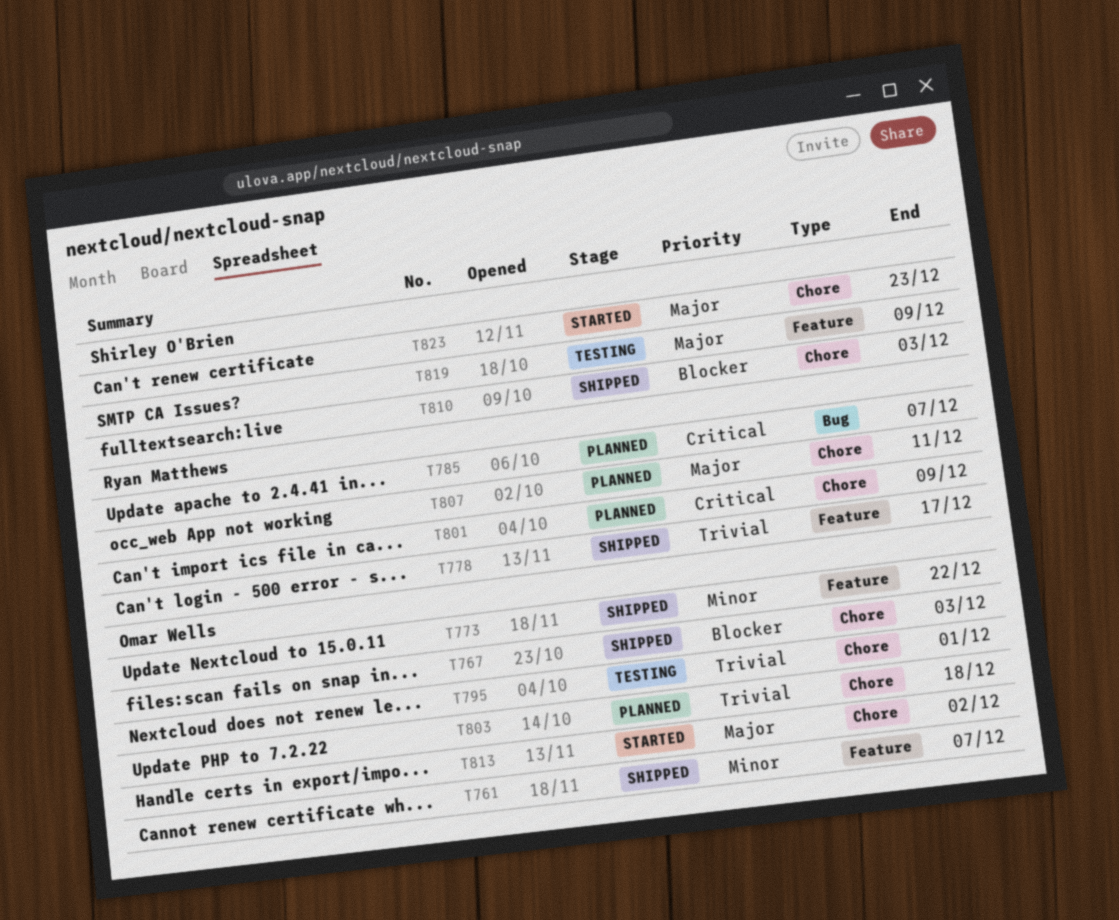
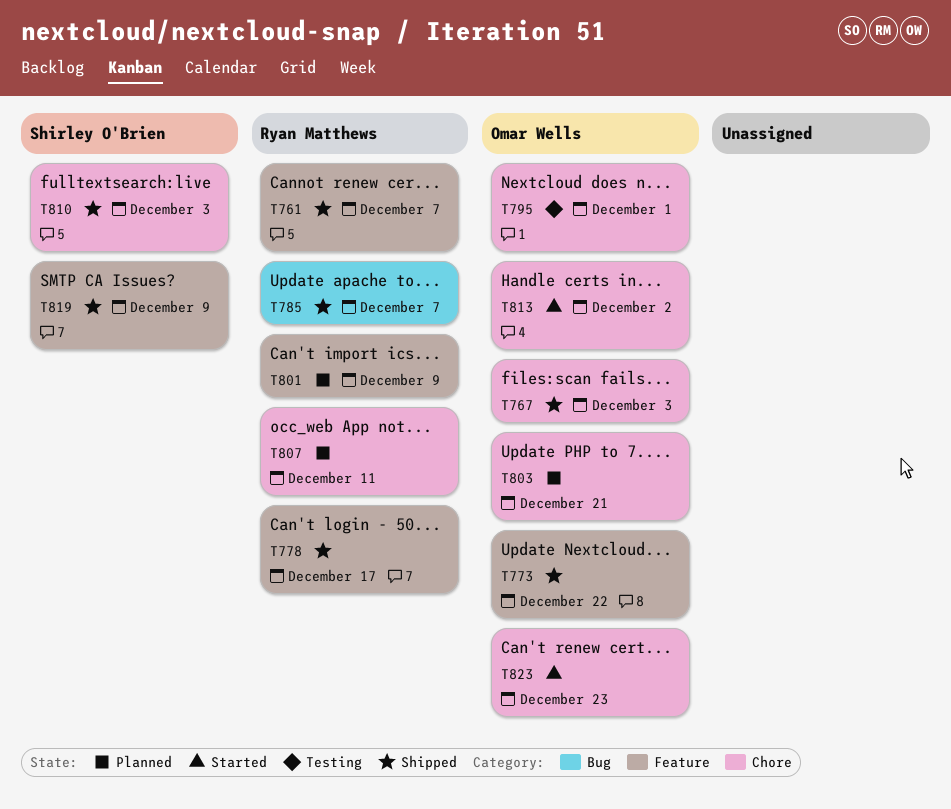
T761, owner: Omar Wells -> Ryan Matthews
T785, status: Planned -> Shipped
T801, label: Chore -> Feature
T803, due: Dec 18 -> Dec 21
T819, status: Testing -> Shipped
T823, owner: Shirley O'Brien -> Omar Wells

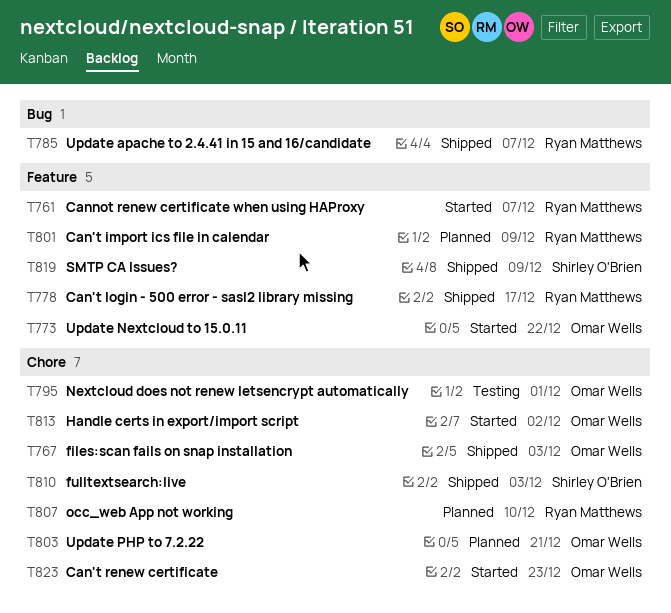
T761, status: Shipped -> Started
T773, status: Shipped -> Started
T807, due: Dec 11 -> Dec 10

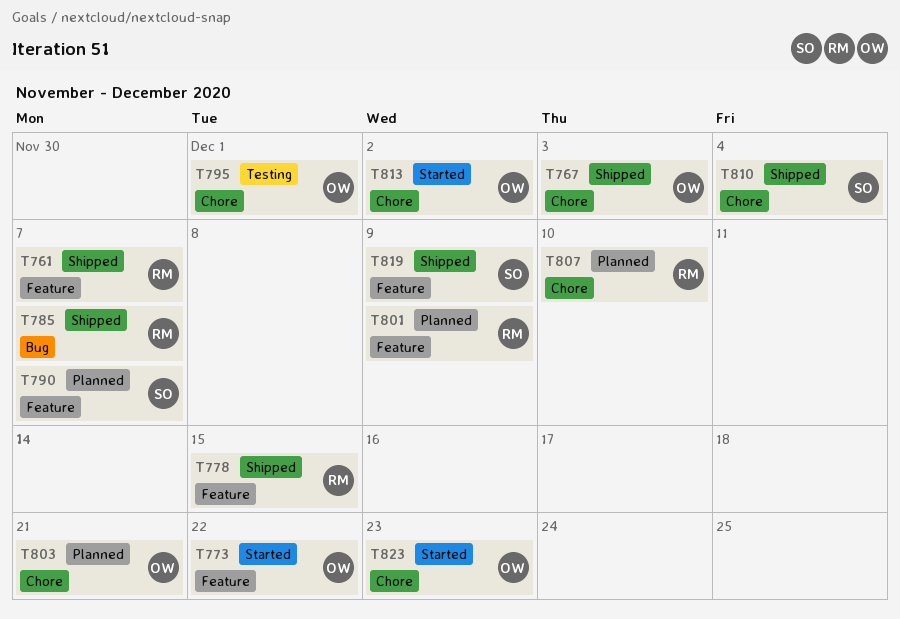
T761, status: Started -> Shipped
T778, due: Dec 17 -> Dec 15
T790: none -> present
T810, due: Dec 3 -> Dec 4

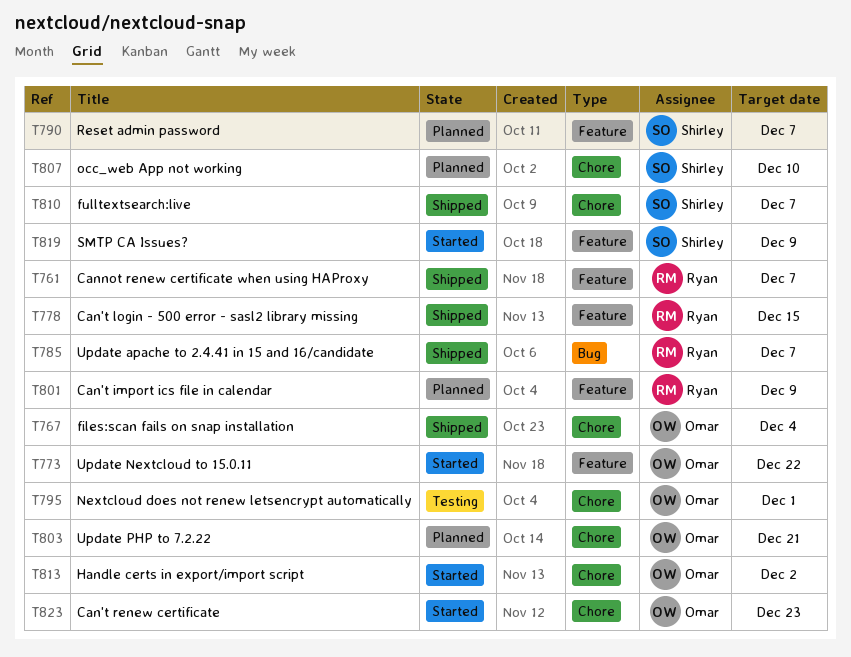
T767, due: Dec 3 -> Dec 4
T807, owner: Ryan -> Shirley
T810, due: Dec 4 -> Dec 7
T819, status: Shipped -> Started

